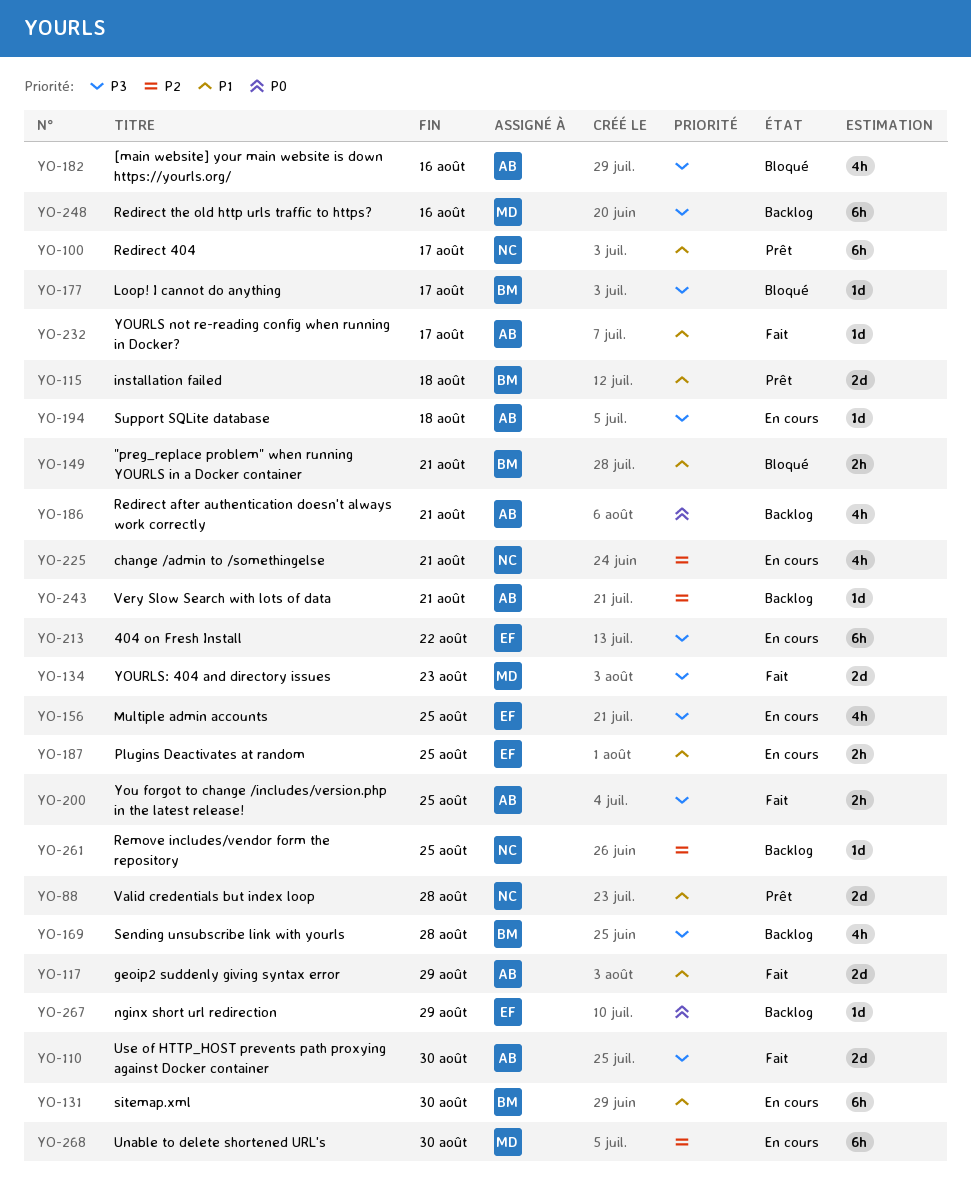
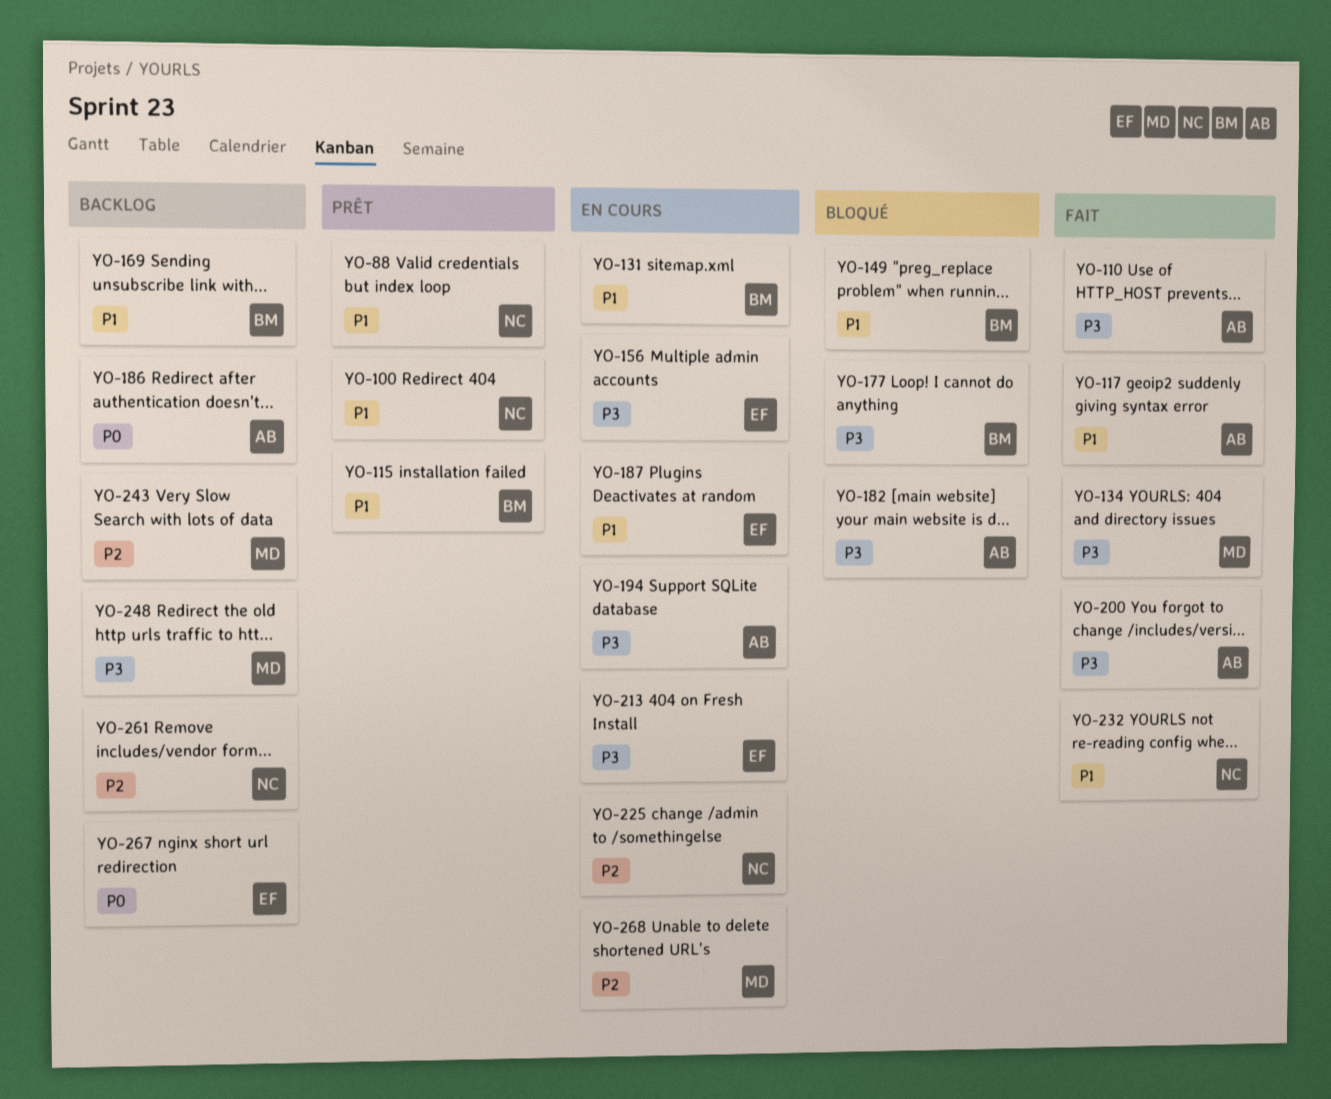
YO-169, priority: P3 -> P1
YO-232, owner: AB -> NC
YO-243, owner: AB -> MD

